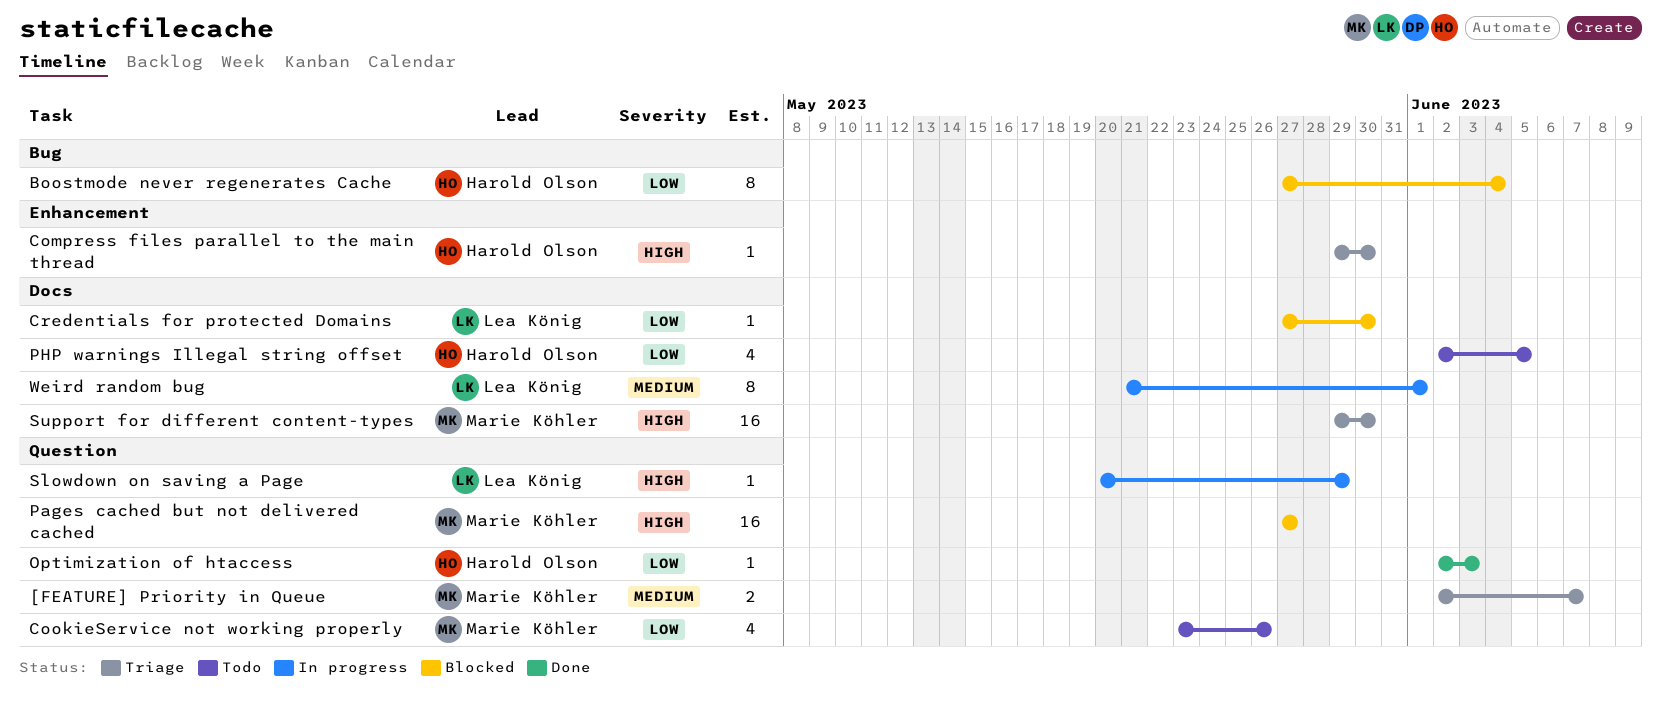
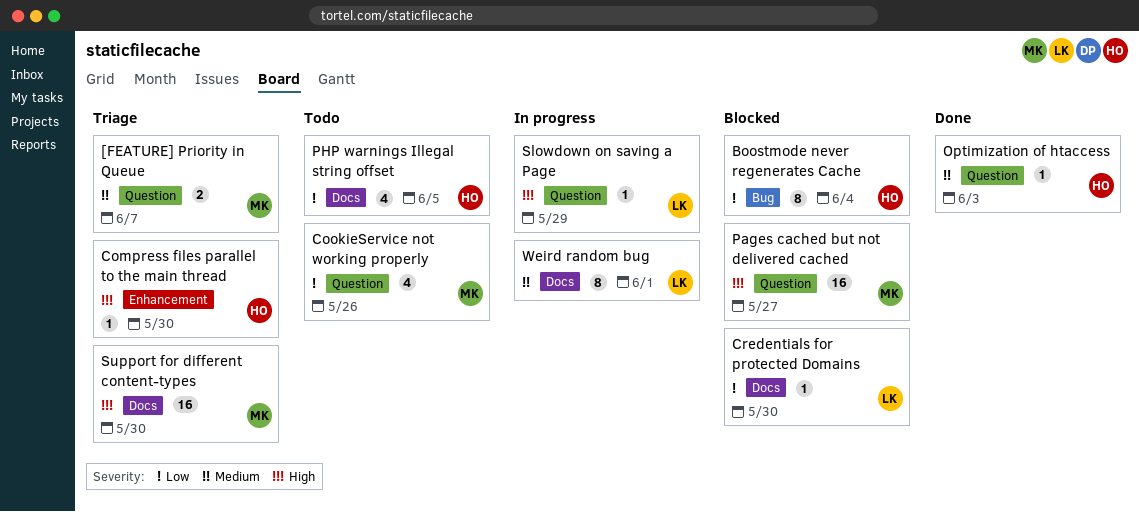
Optimization of htaccess, priority: Low -> Medium

